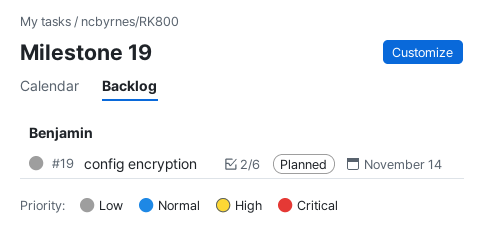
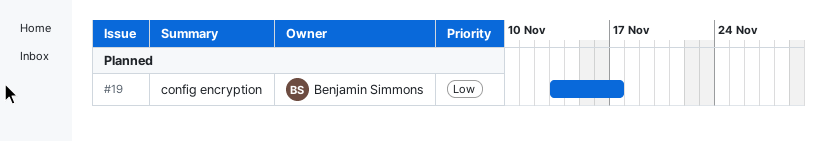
#19, due: Nov 14 -> Nov 17

